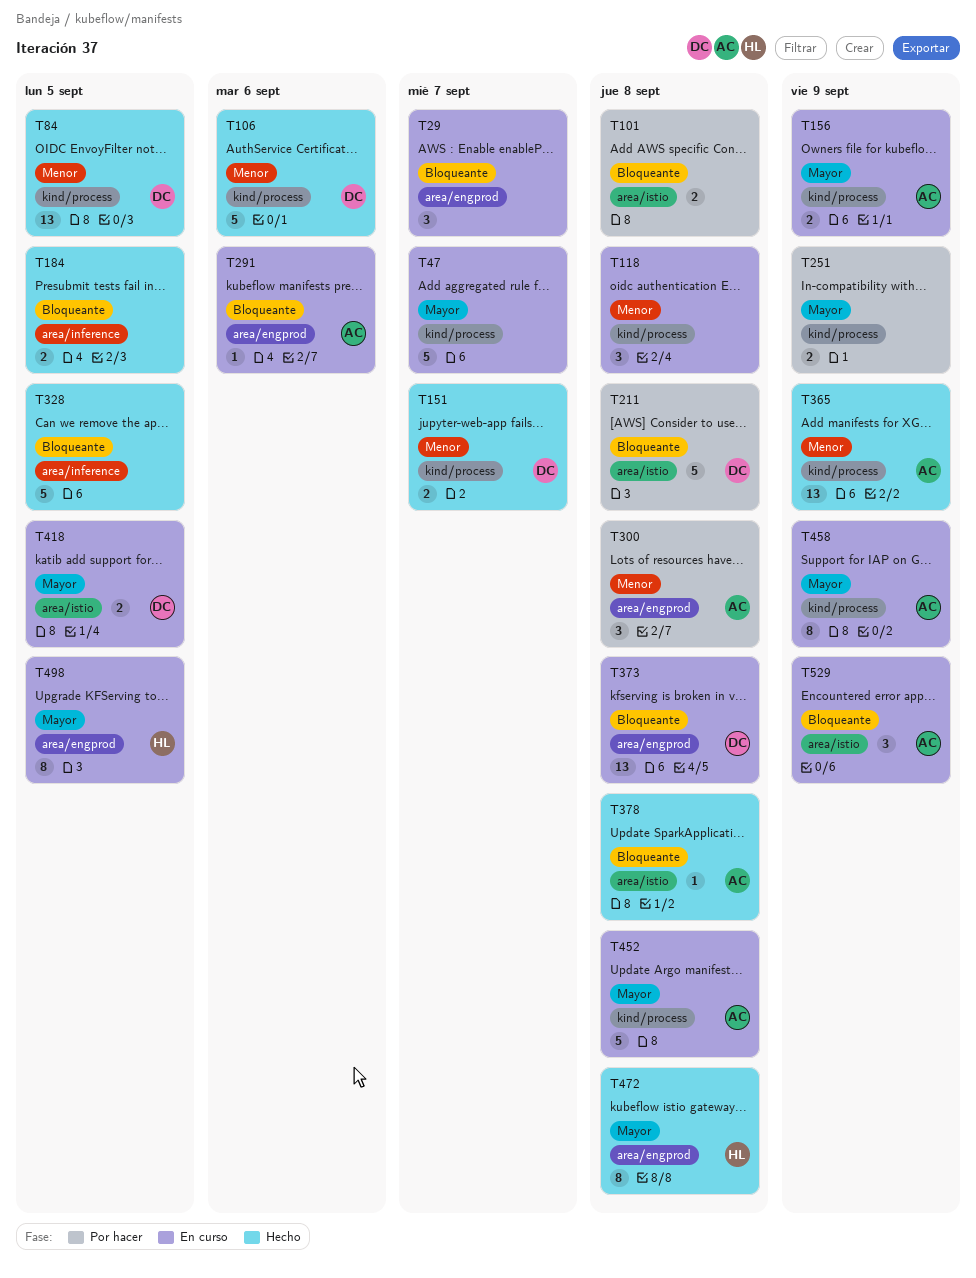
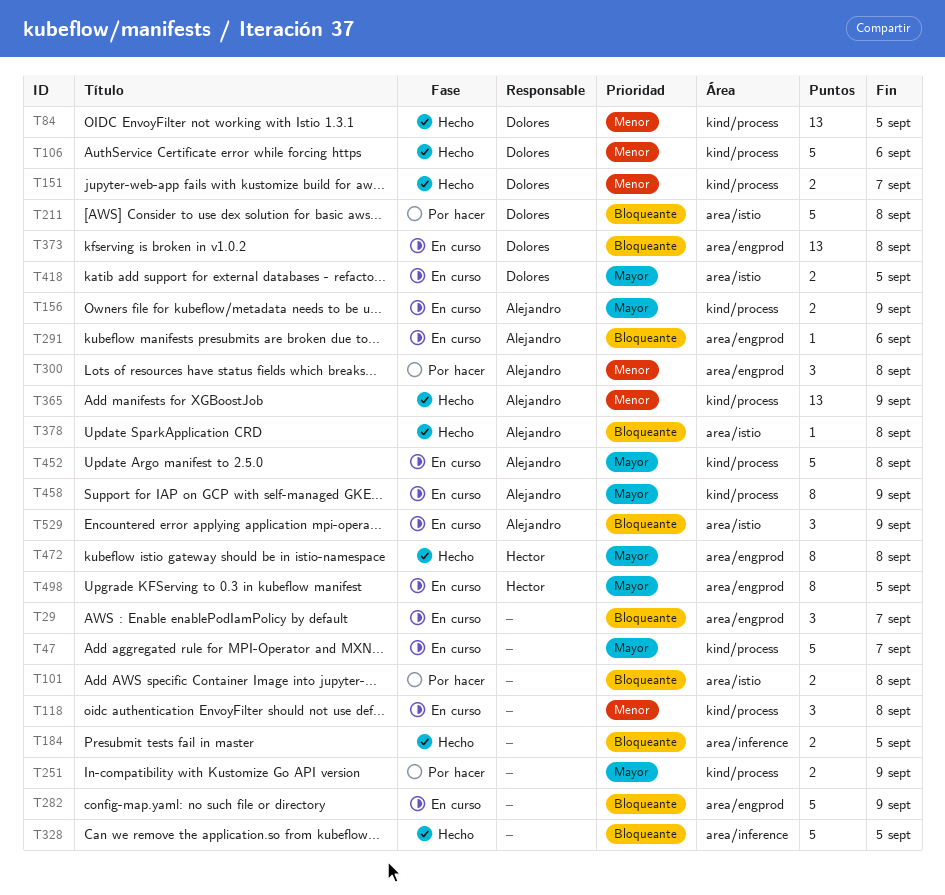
T282: none -> present

